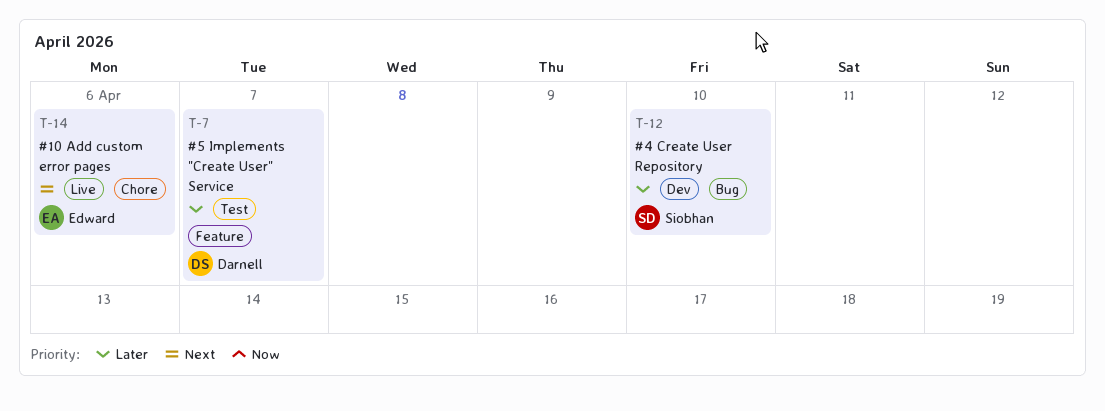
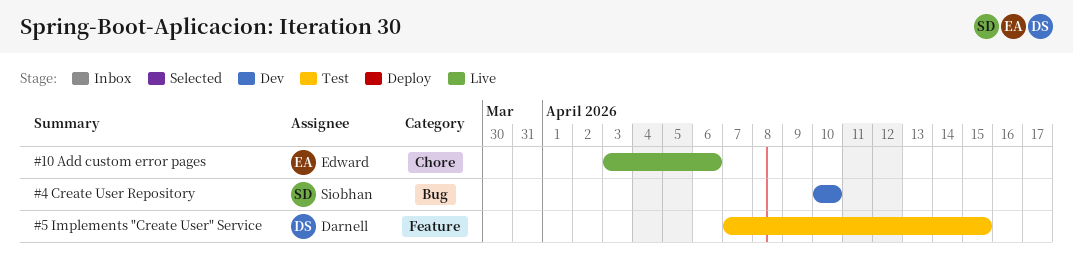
#5 Implements "Create User" Service, due: Apr 7 -> Apr 15

